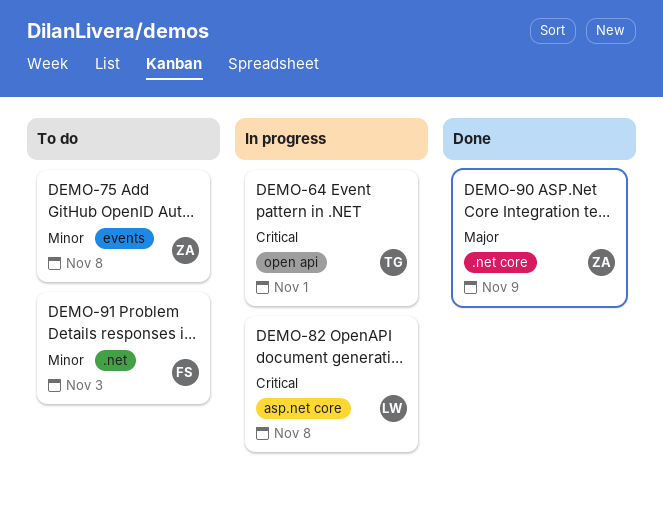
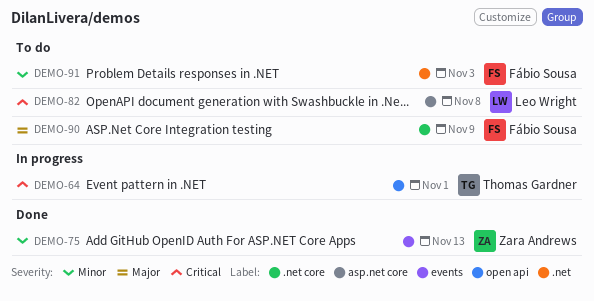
DEMO-75, status: To do -> Done
DEMO-75, due: Nov 8 -> Nov 13
DEMO-82, status: In progress -> To do
DEMO-90, status: Done -> To do
DEMO-90, owner: Zara Andrews -> Fábio Sousa

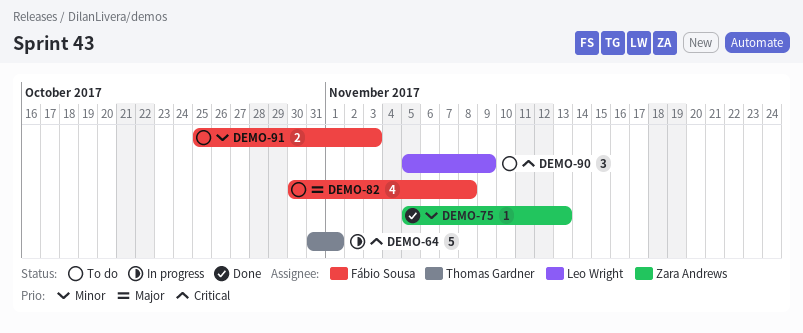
DEMO-82, owner: Leo Wright -> Fábio Sousa
DEMO-82, priority: Critical -> Major
DEMO-90, owner: Fábio Sousa -> Leo Wright
DEMO-90, priority: Major -> Critical

